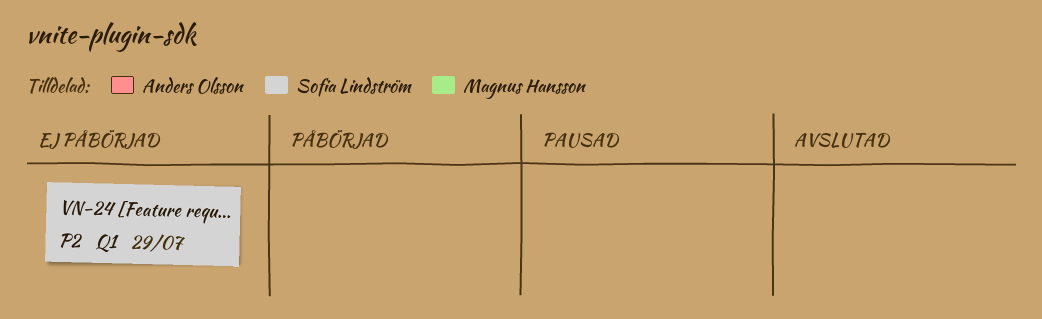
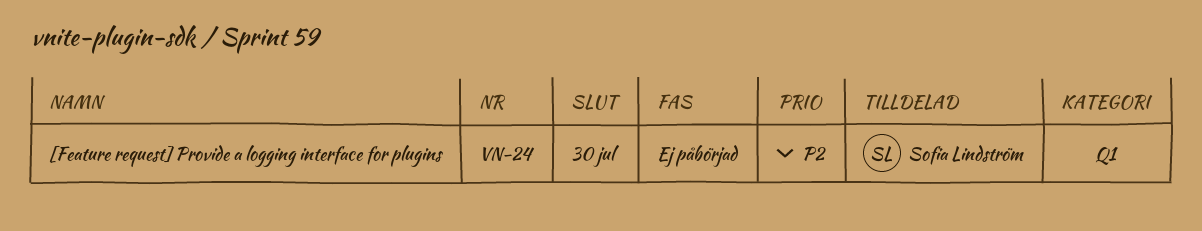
VN-24, due: Jul 29 -> Jul 30

